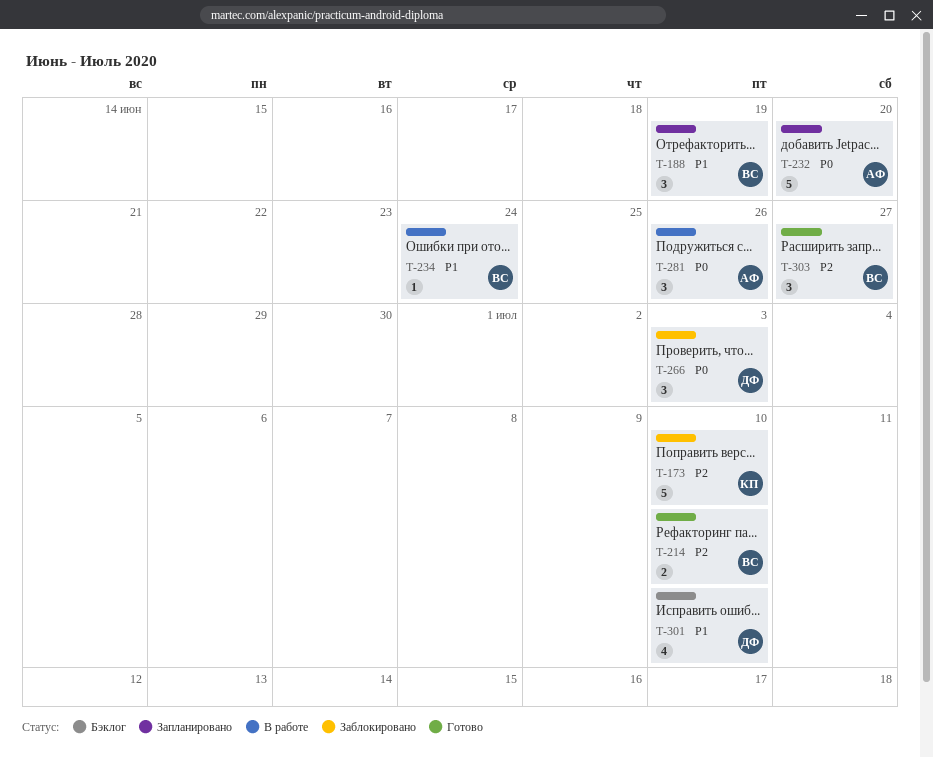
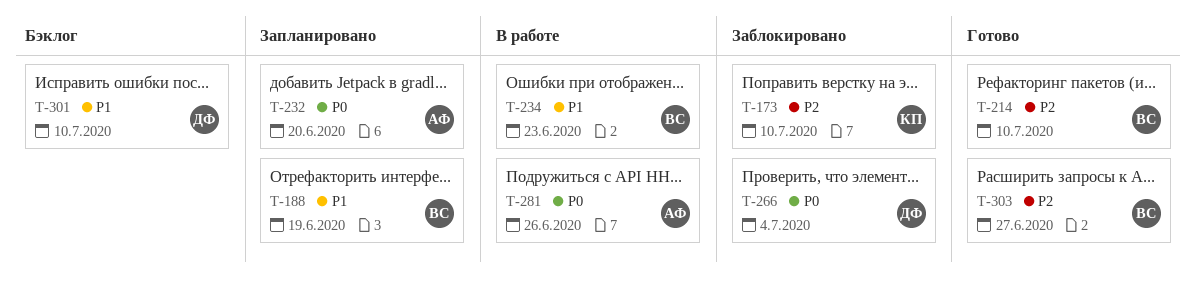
T-234, due: Jun 24 -> Jun 23
T-266, due: Jul 3 -> Jul 4

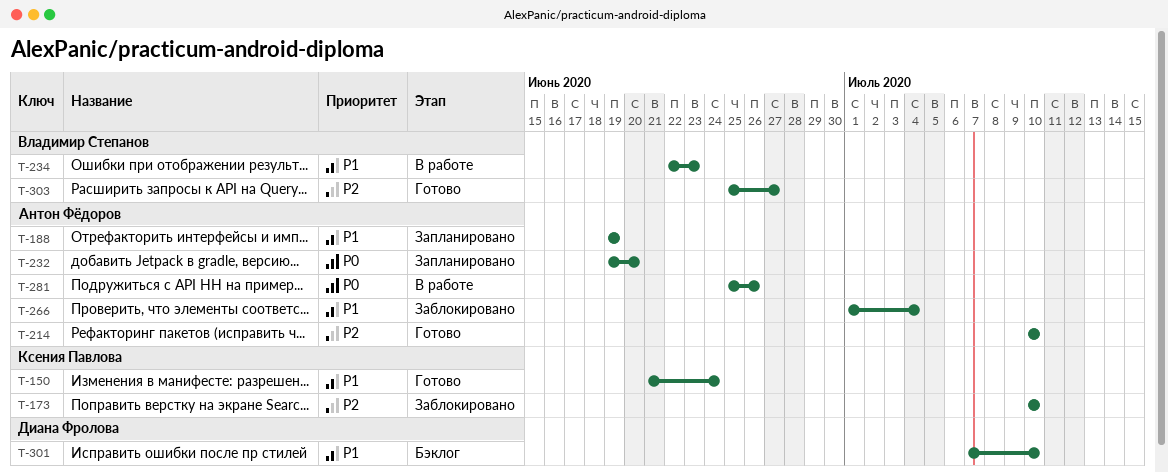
T-150: none -> present
T-188, owner: Владимир Степанов -> Антон Фёдоров
T-214, owner: Владимир Степанов -> Антон Фёдоров
T-266, owner: Диана Фролова -> Антон Фёдоров
T-266, priority: P0 -> P1

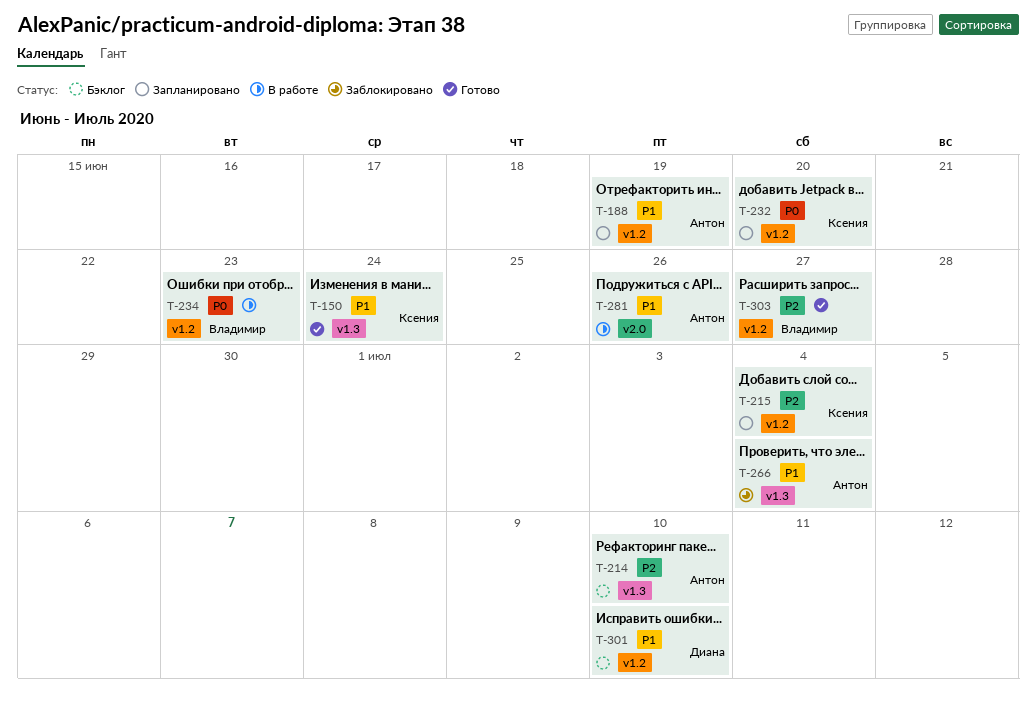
T-173: present -> none
T-214, status: Готово -> Бэклог
T-215: none -> present
T-232, owner: Антон Фёдоров -> Ксения Павлова
T-234, priority: P1 -> P0
T-281, priority: P0 -> P1

